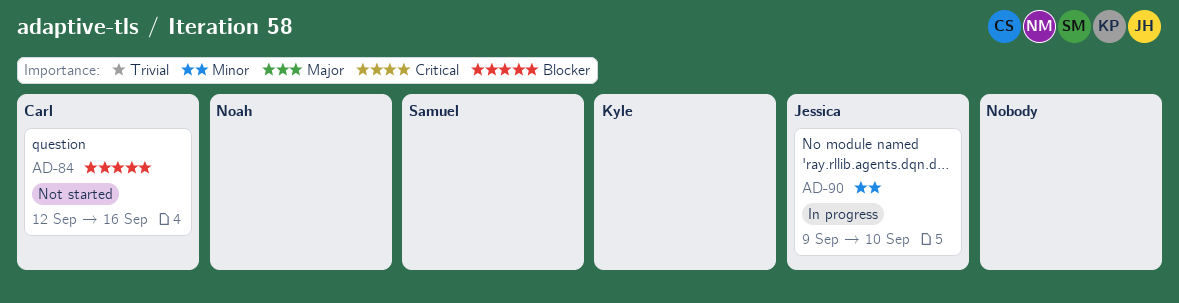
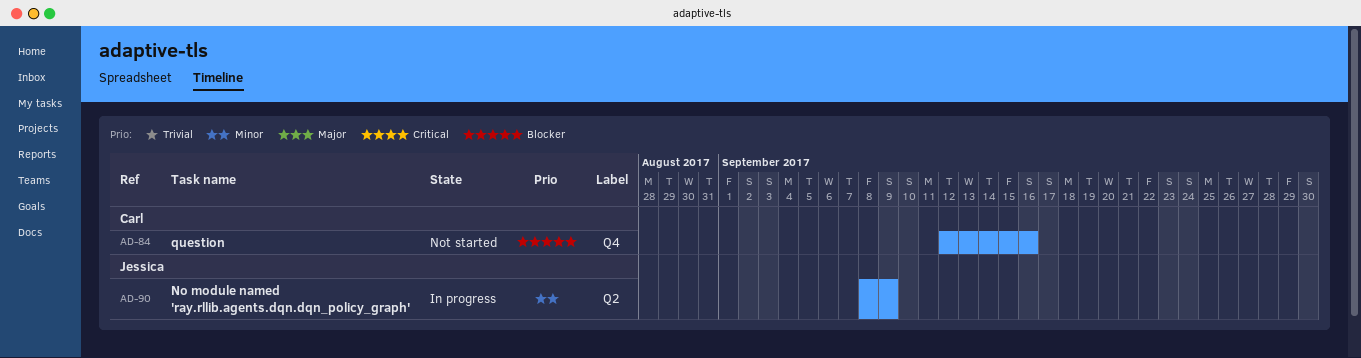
AD-90, start: Sep 9 -> Sep 8
AD-90, due: Sep 10 -> Sep 9

